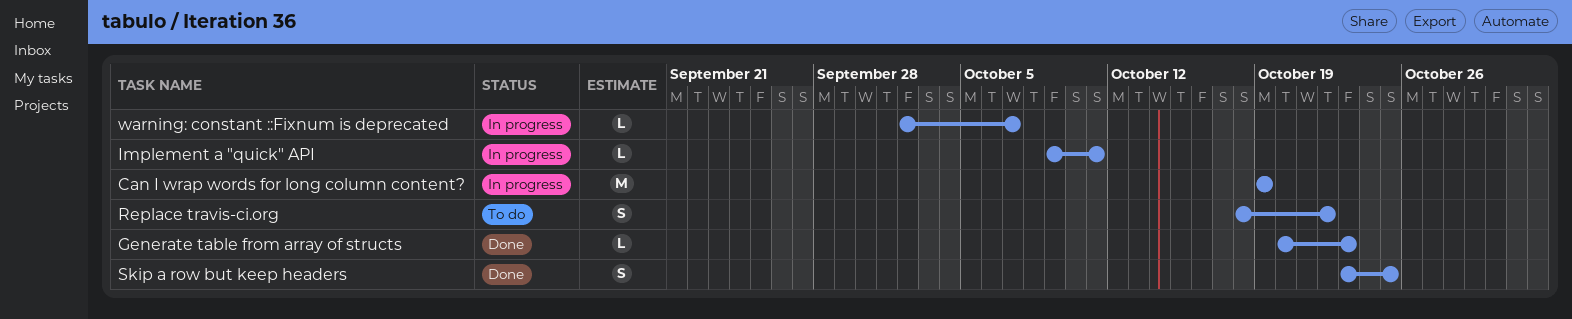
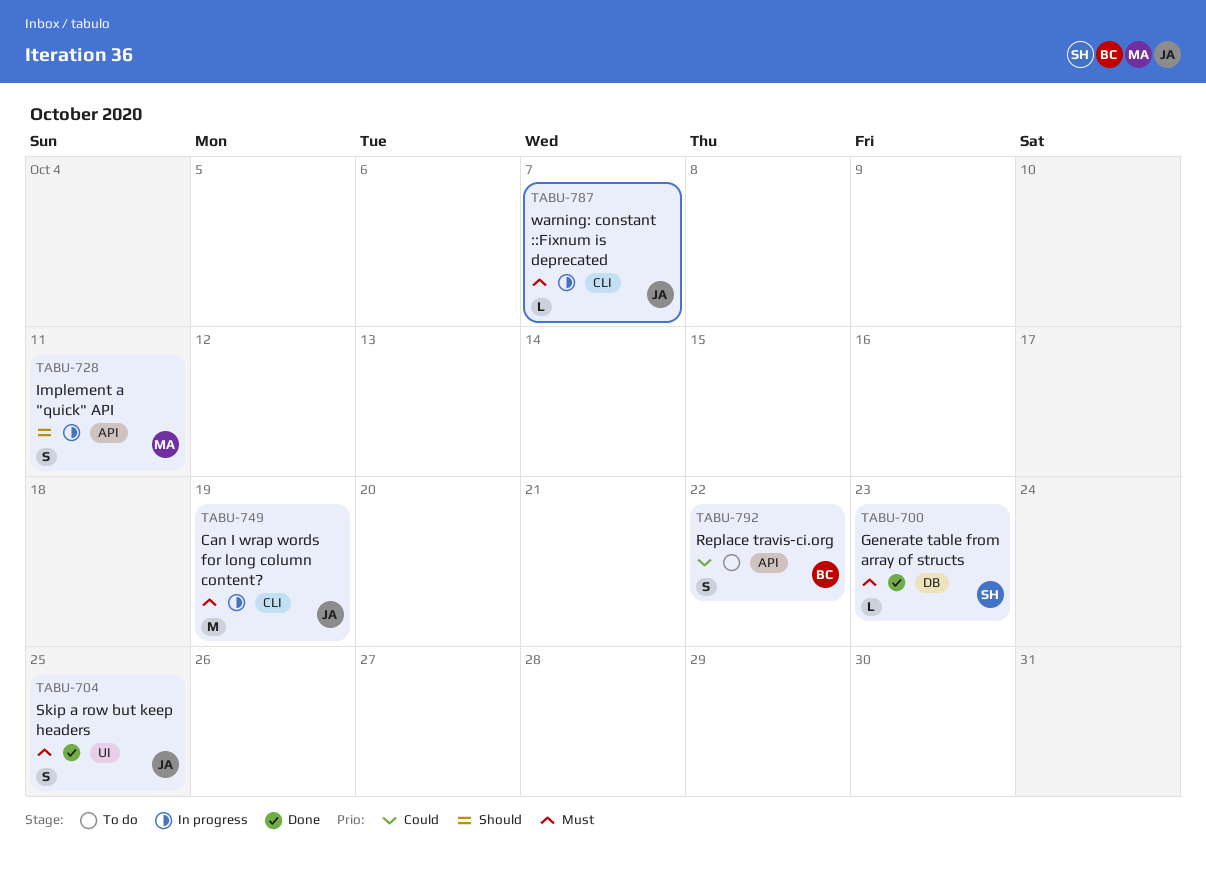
Implement a "quick" API, estimate: L -> S

